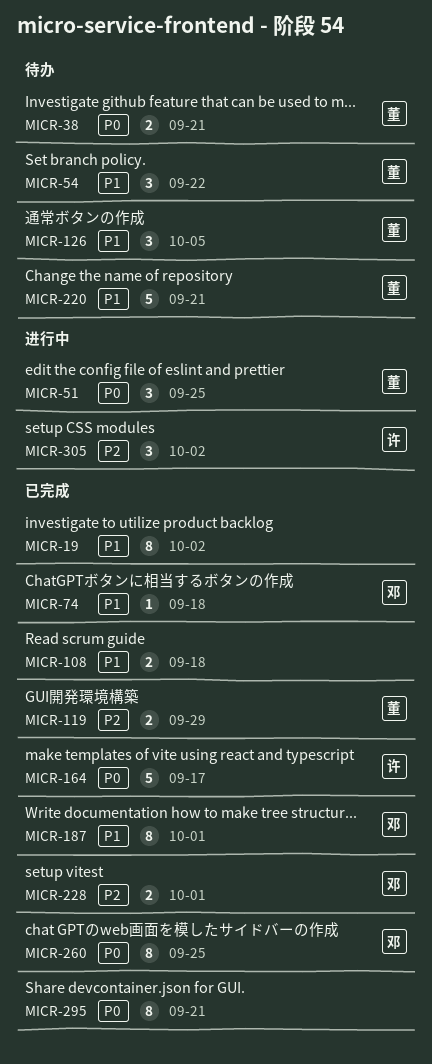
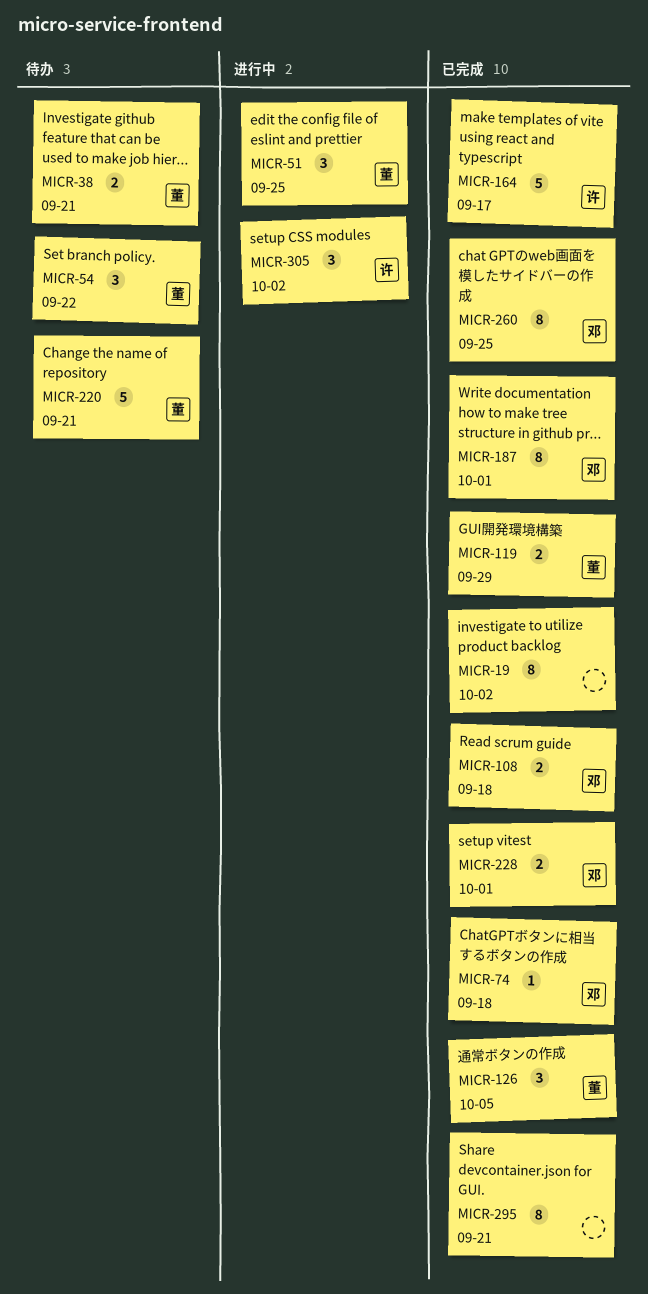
MICR-108, owner: none -> 邓
MICR-126, status: 待办 -> 已完成

